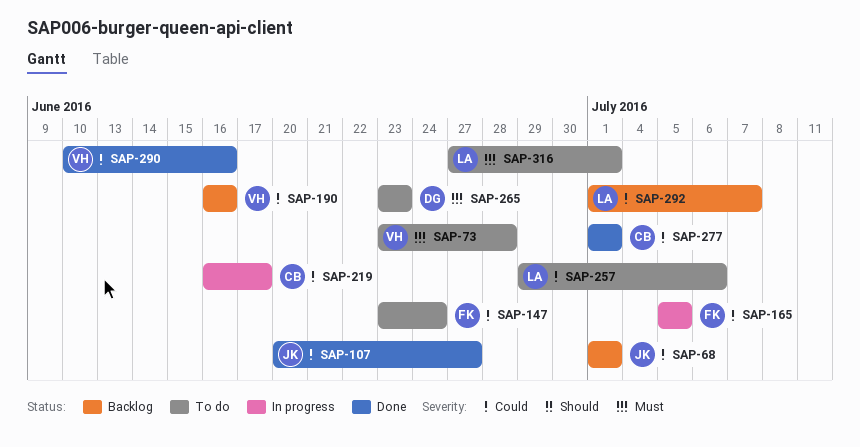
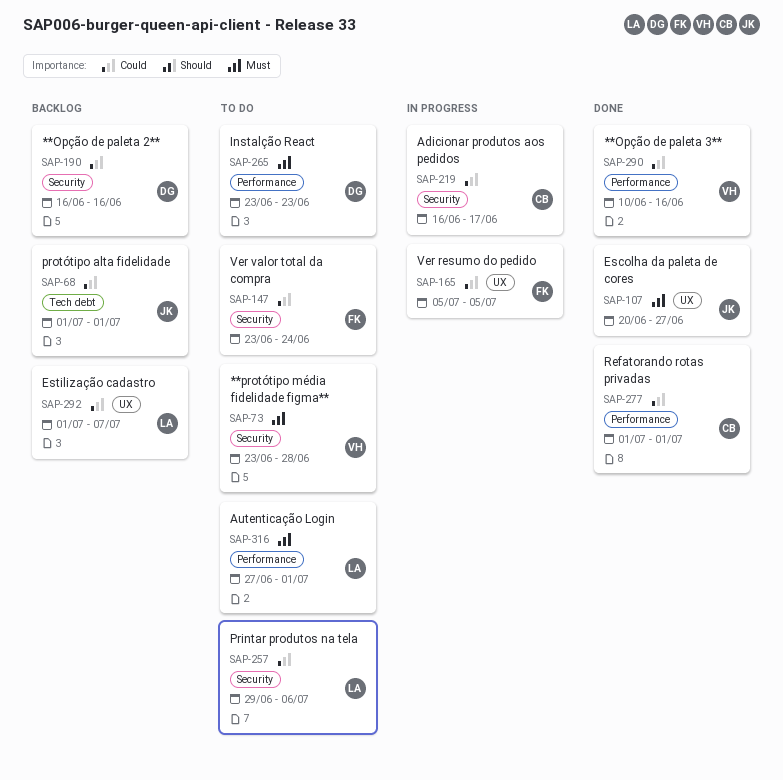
SAP-107, priority: Could -> Must
SAP-190, owner: VH -> DG

